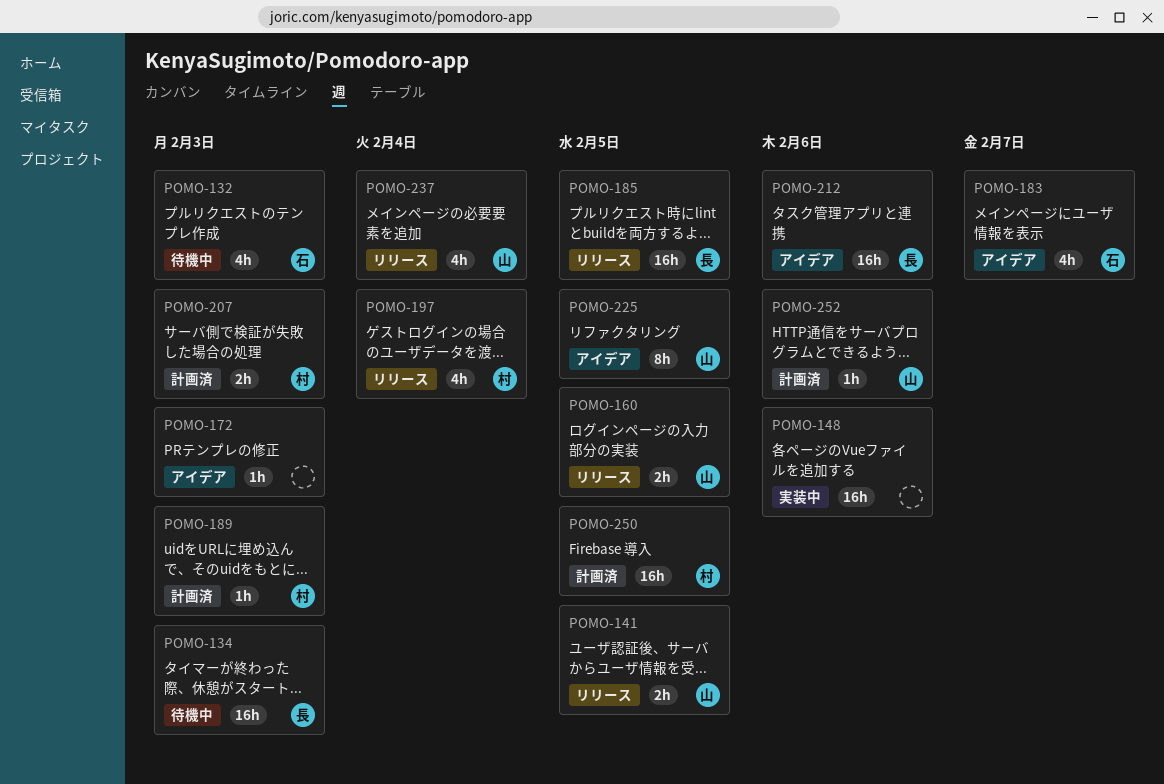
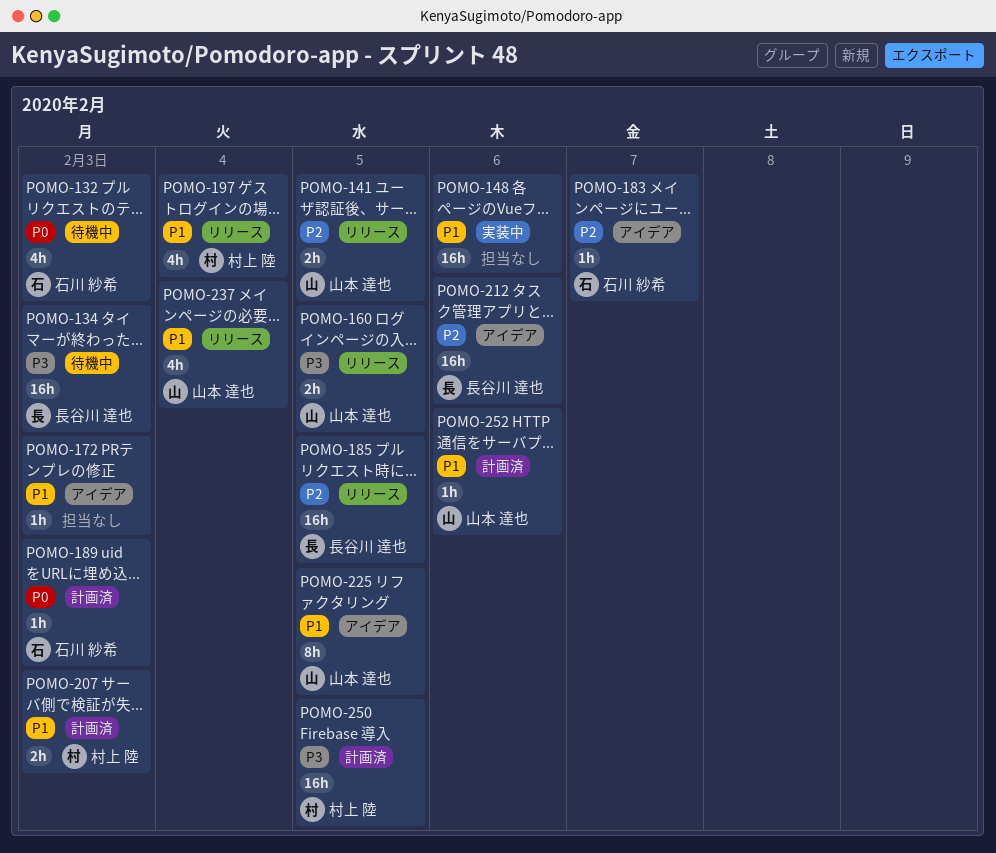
POMO-183, estimate: 4h -> 1h
POMO-189, owner: 村上 陸 -> 石川 紗希

